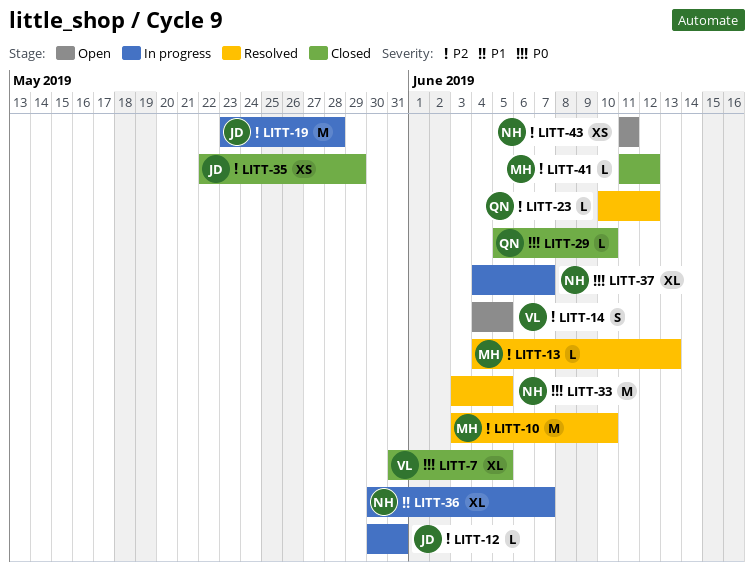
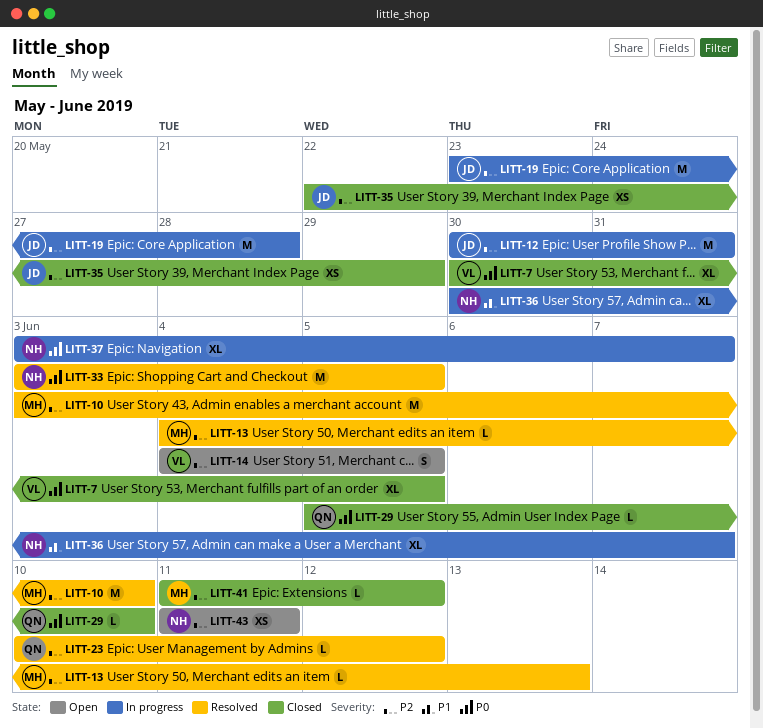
LITT-7, start: May 31 -> May 30
LITT-12, estimate: L -> M
LITT-37, start: Jun 4 -> Jun 3

